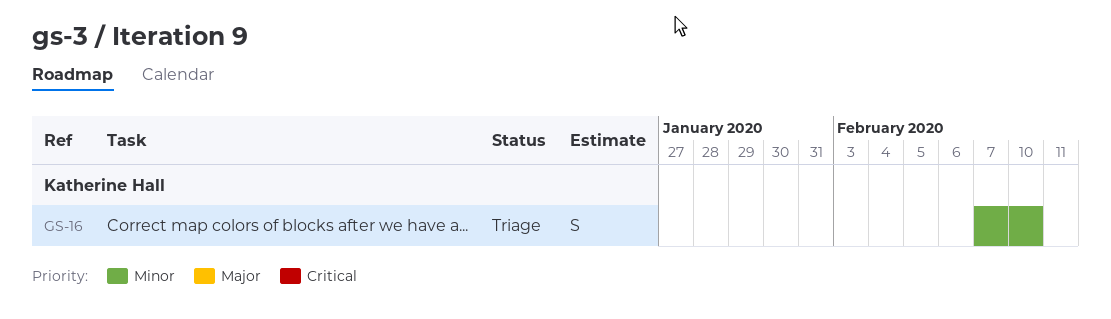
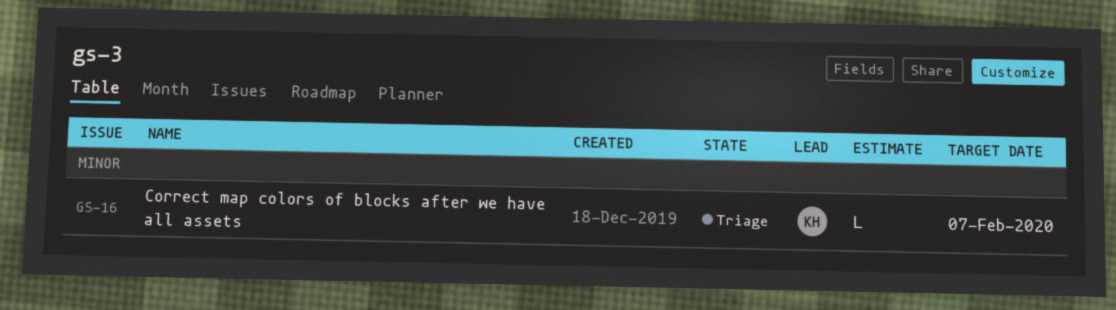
GS-16, estimate: S -> L
GS-16, due: Feb 10 -> Feb 7

